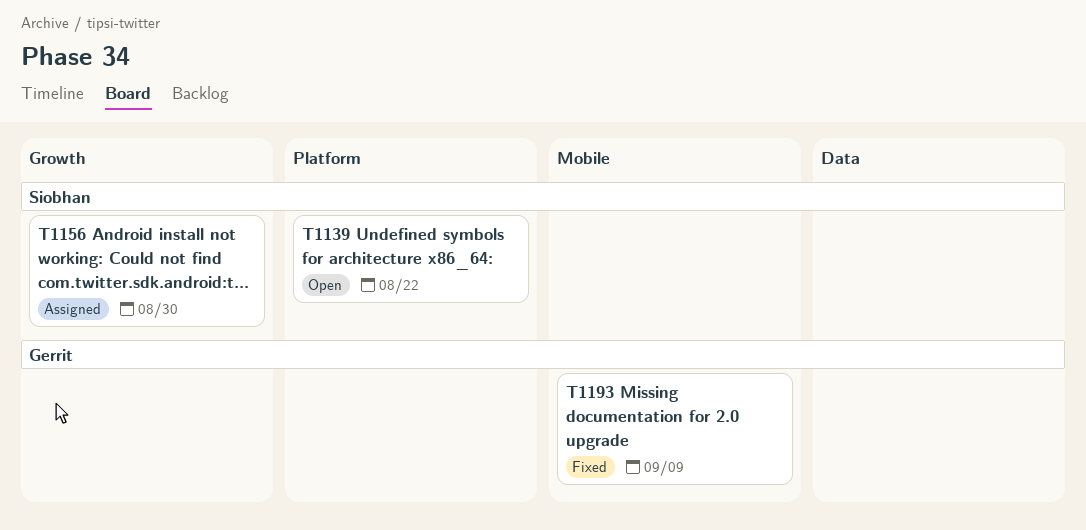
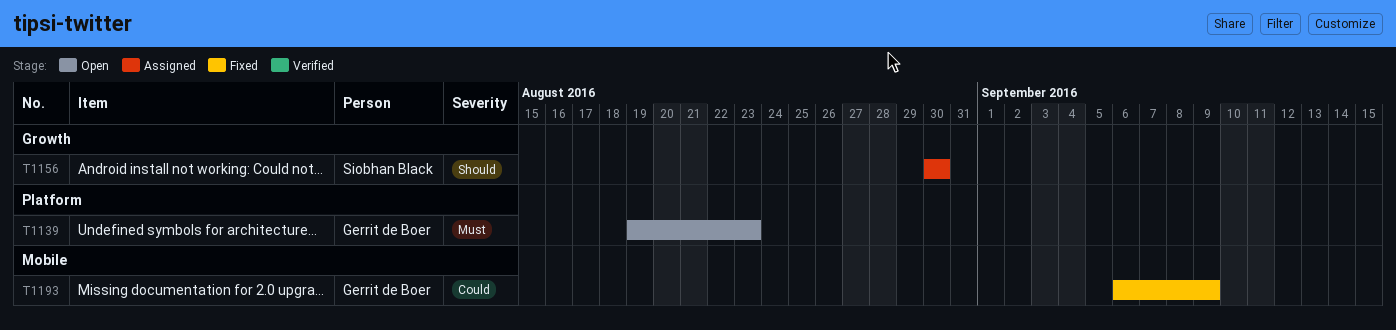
T1139, owner: Siobhan Black -> Gerrit de Boer
T1139, due: Aug 22 -> Aug 23

